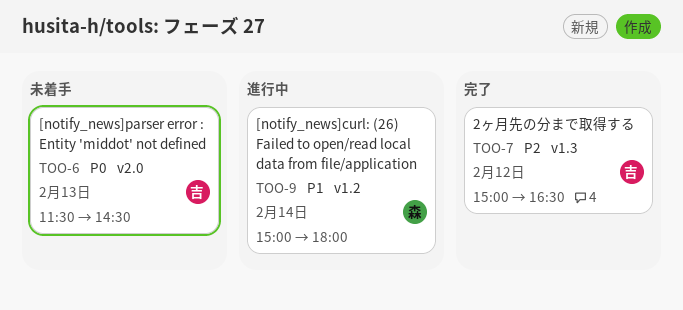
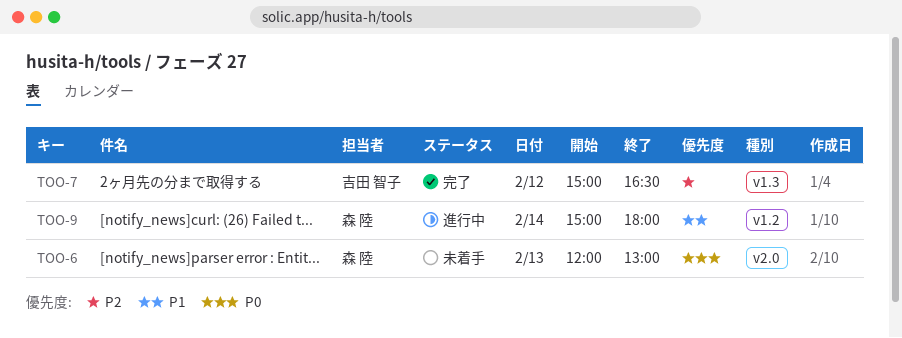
TOO-6, owner: 吉田 智子 -> 森 陸
TOO-6, begins: 11:30 -> 12:00
TOO-6, ends: 14:30 -> 13:00

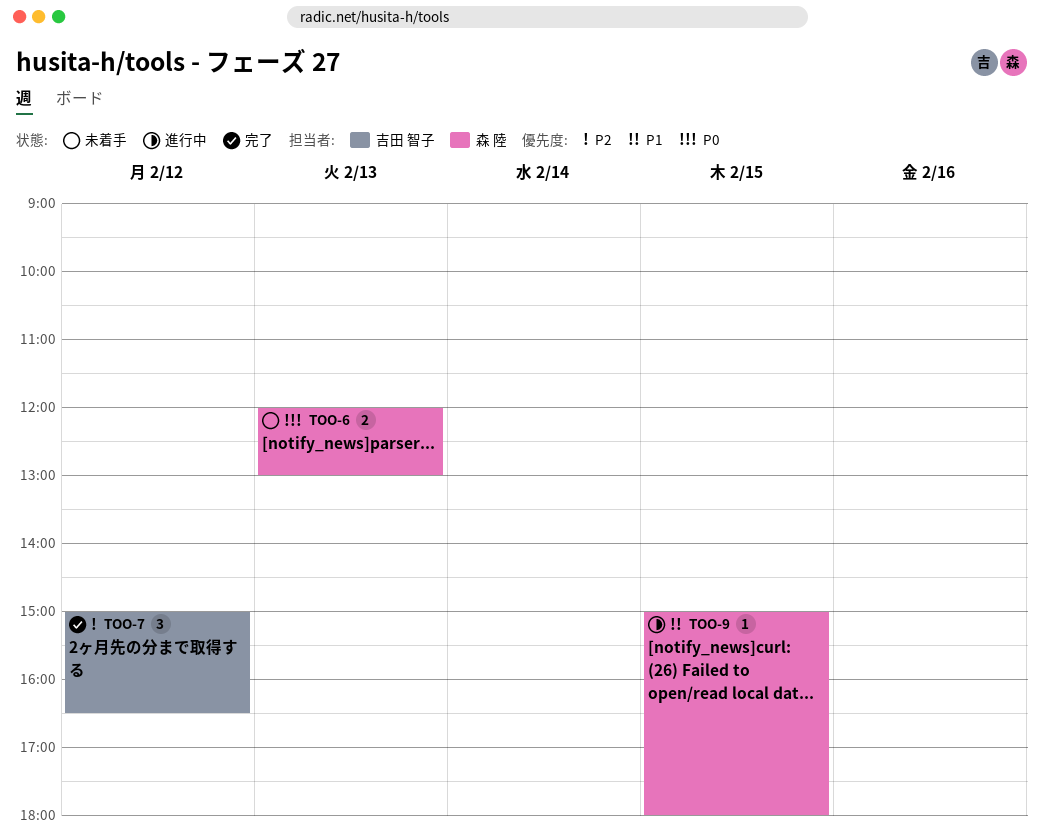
TOO-9, day: Feb 14 -> Feb 15

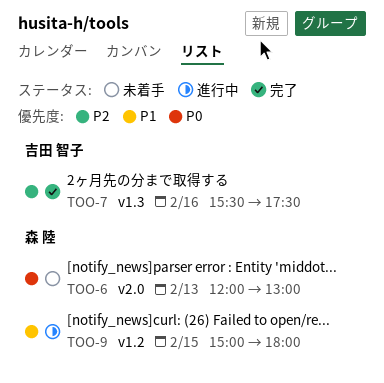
TOO-7, day: Feb 12 -> Feb 16
TOO-7, begins: 15:00 -> 15:30
TOO-7, ends: 16:30 -> 17:30

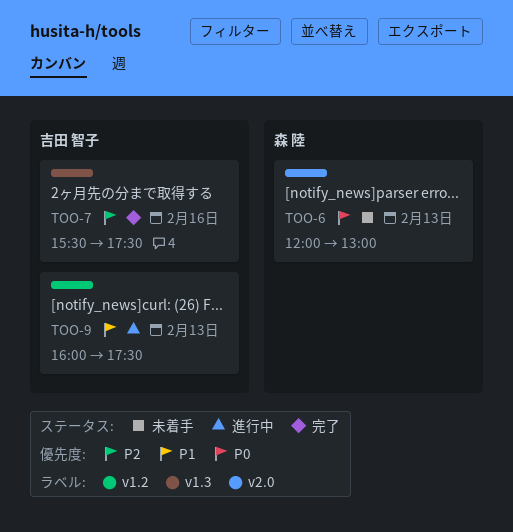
TOO-9, owner: 森 陸 -> 吉田 智子
TOO-9, day: Feb 15 -> Feb 13
TOO-9, begins: 15:00 -> 16:00
TOO-9, ends: 18:00 -> 17:30

